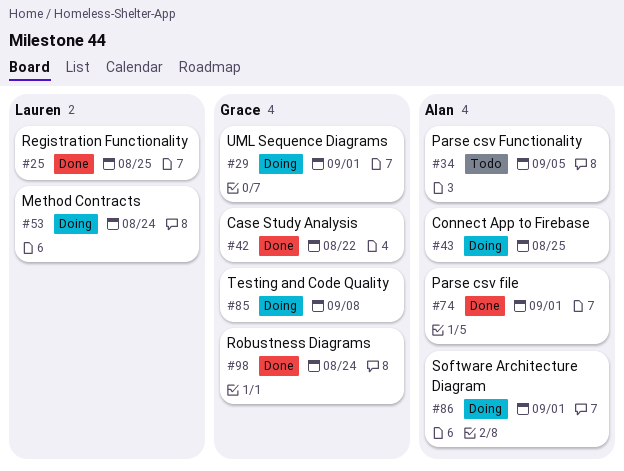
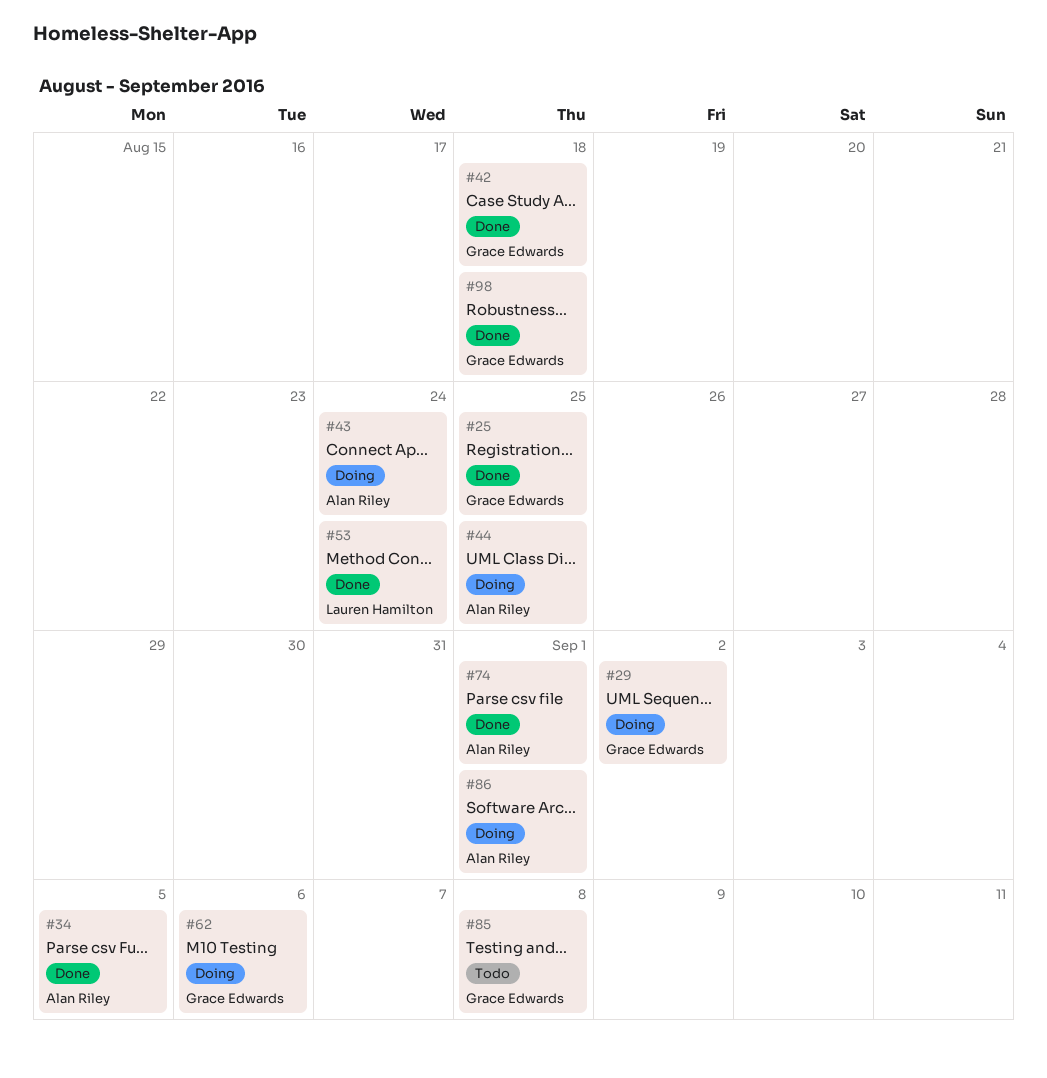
#25, owner: Lauren Hamilton -> Grace Edwards
#29, due: Sep 1 -> Sep 2
#34, status: Todo -> Done
#42, due: Aug 22 -> Aug 18
#43, due: Aug 25 -> Aug 24
#44: none -> present
#53, status: Doing -> Done
#62: none -> present
#85, status: Doing -> Todo
#98, due: Aug 24 -> Aug 18

